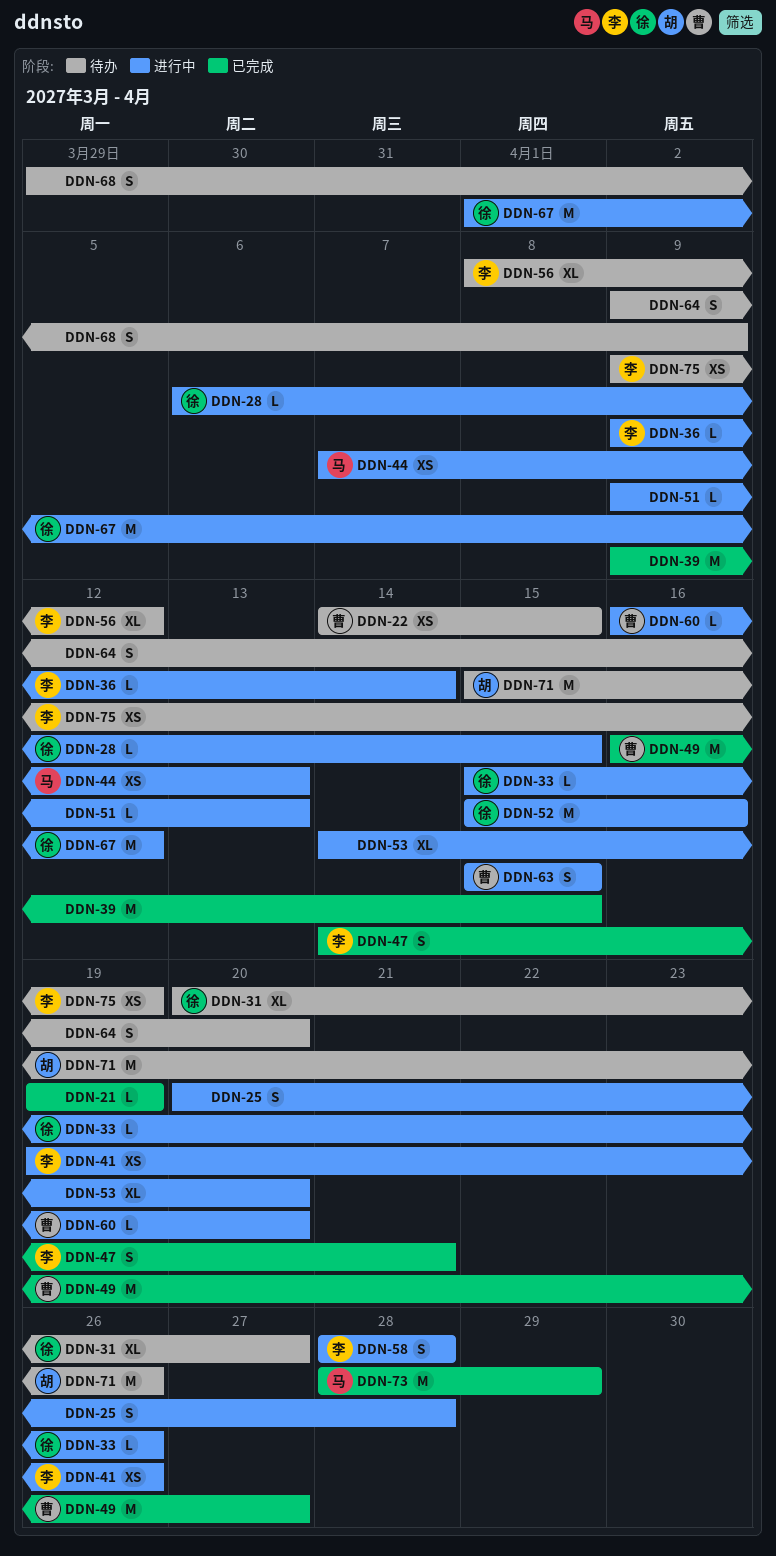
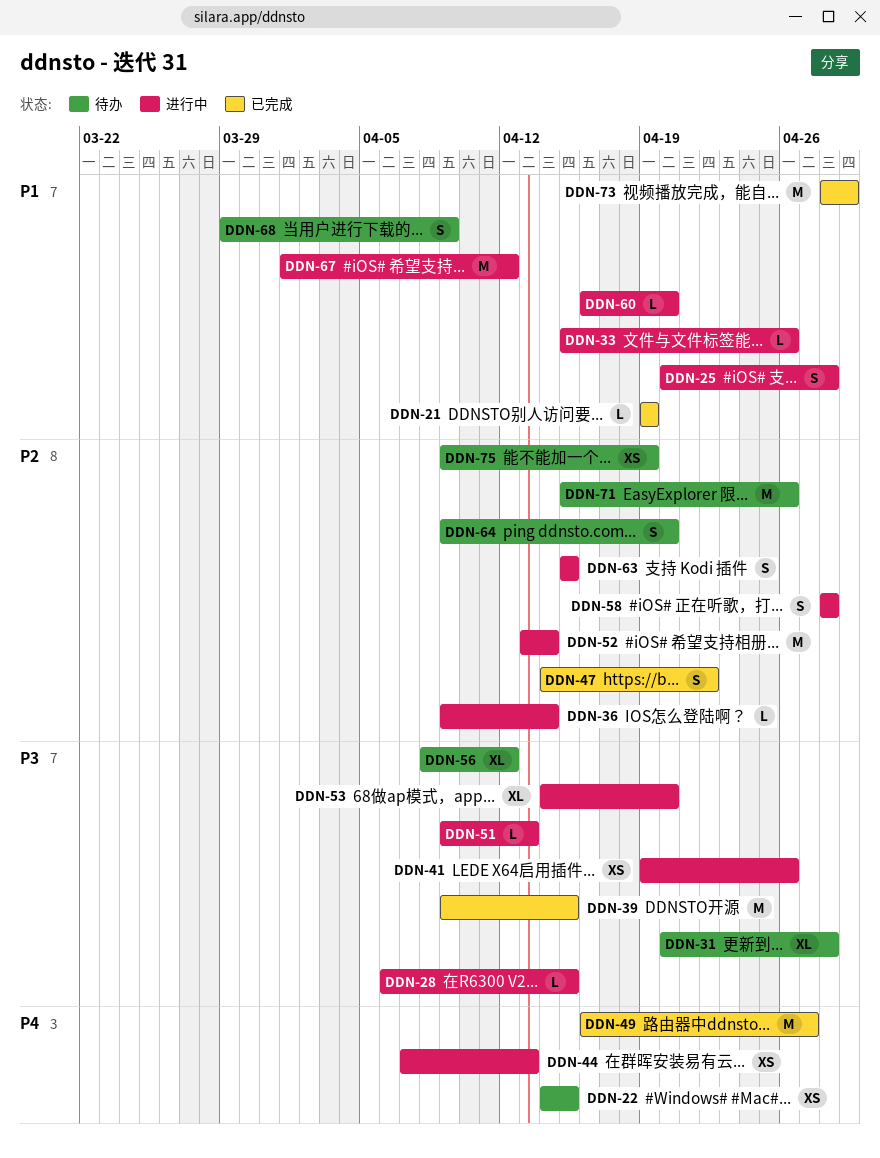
DDN-31, due: Apr 27 -> Apr 28
DDN-47, due: Apr 21 -> Apr 22
DDN-52, start: Apr 15 -> Apr 13
DDN-52, due: Apr 16 -> Apr 14

